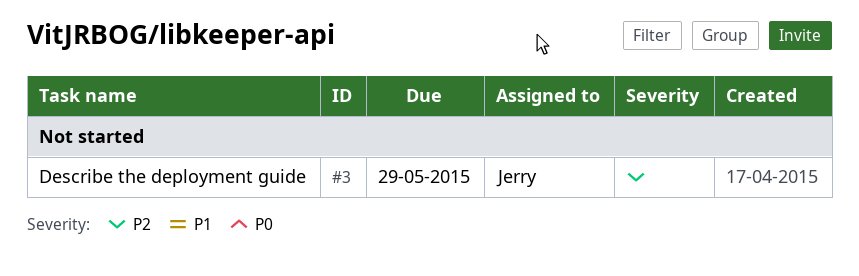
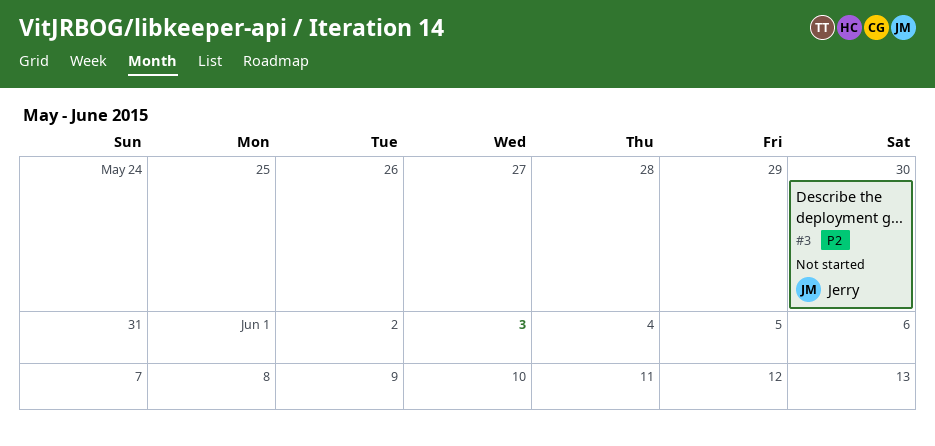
#3, due: May 29 -> May 30

